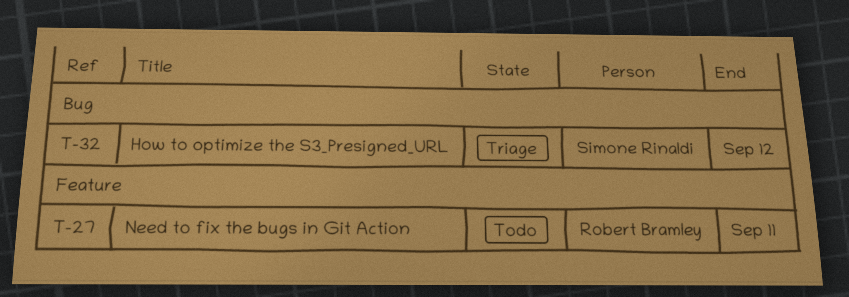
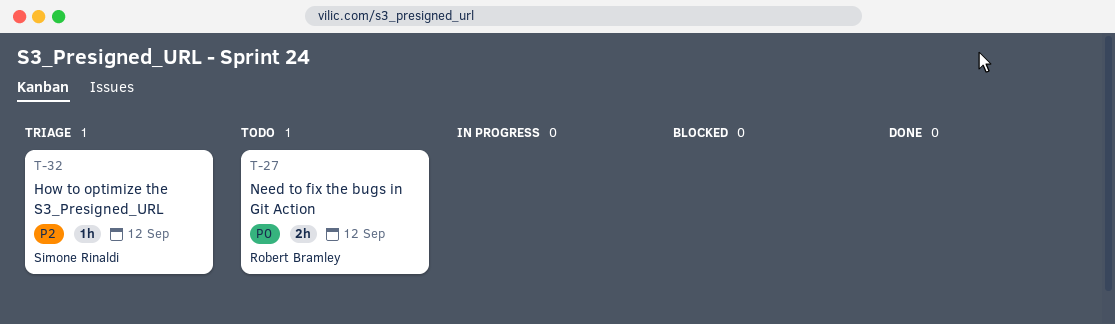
T-27, due: Sep 11 -> Sep 12

